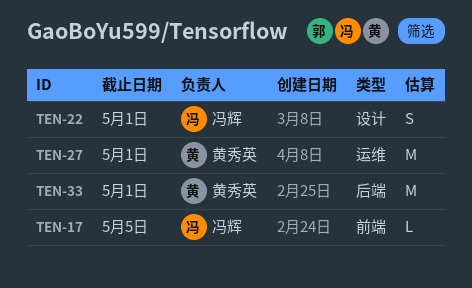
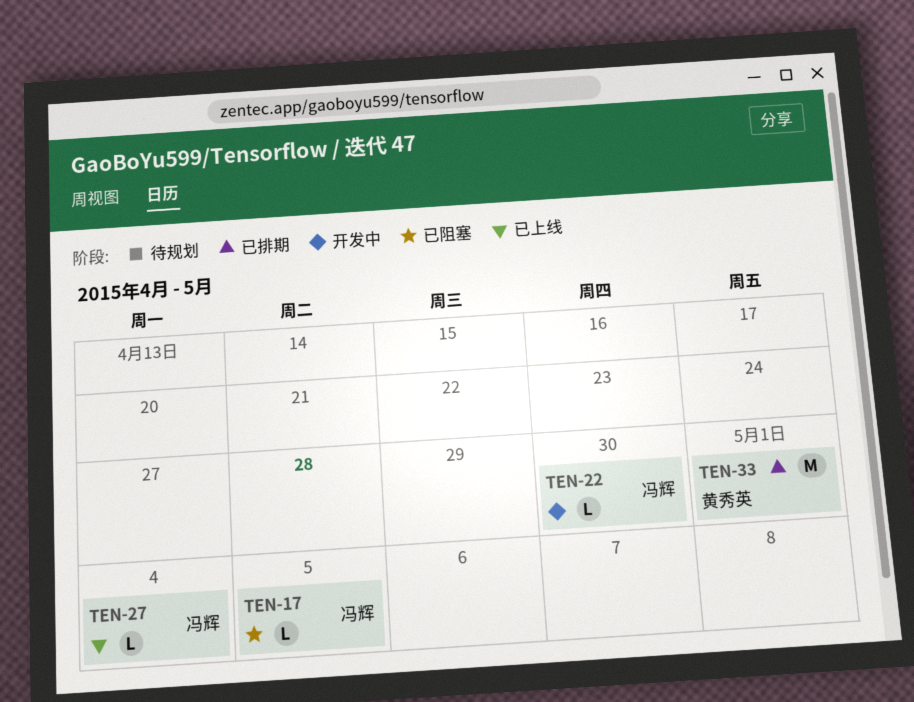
TEN-22, estimate: S -> L
TEN-22, due: May 1 -> Apr 30
TEN-27, owner: 黄秀英 -> 冯辉
TEN-27, estimate: M -> L
TEN-27, due: May 1 -> May 4

